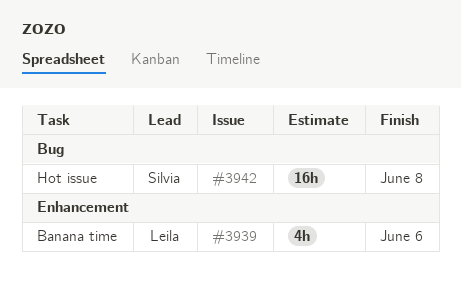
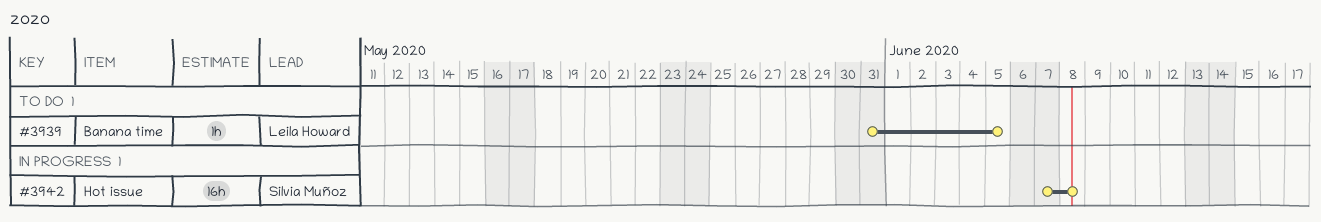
#3939, estimate: 4h -> 1h
#3939, due: Jun 6 -> Jun 5

